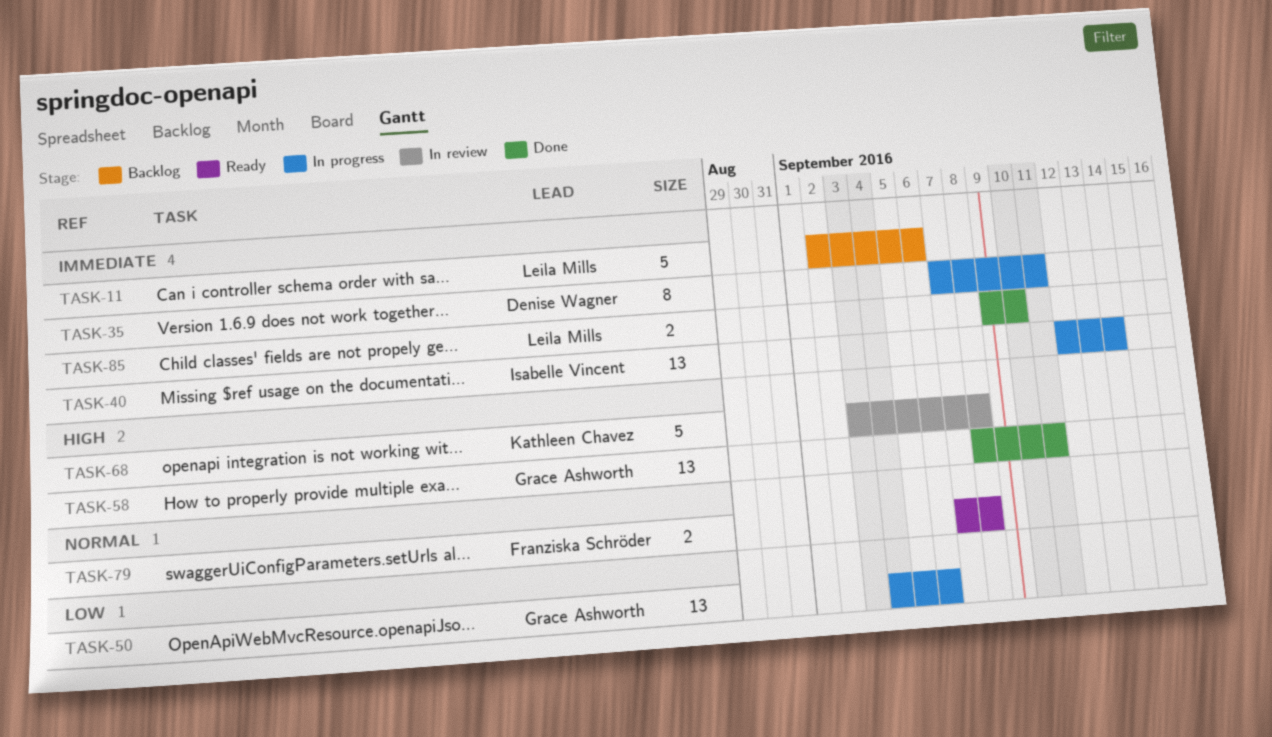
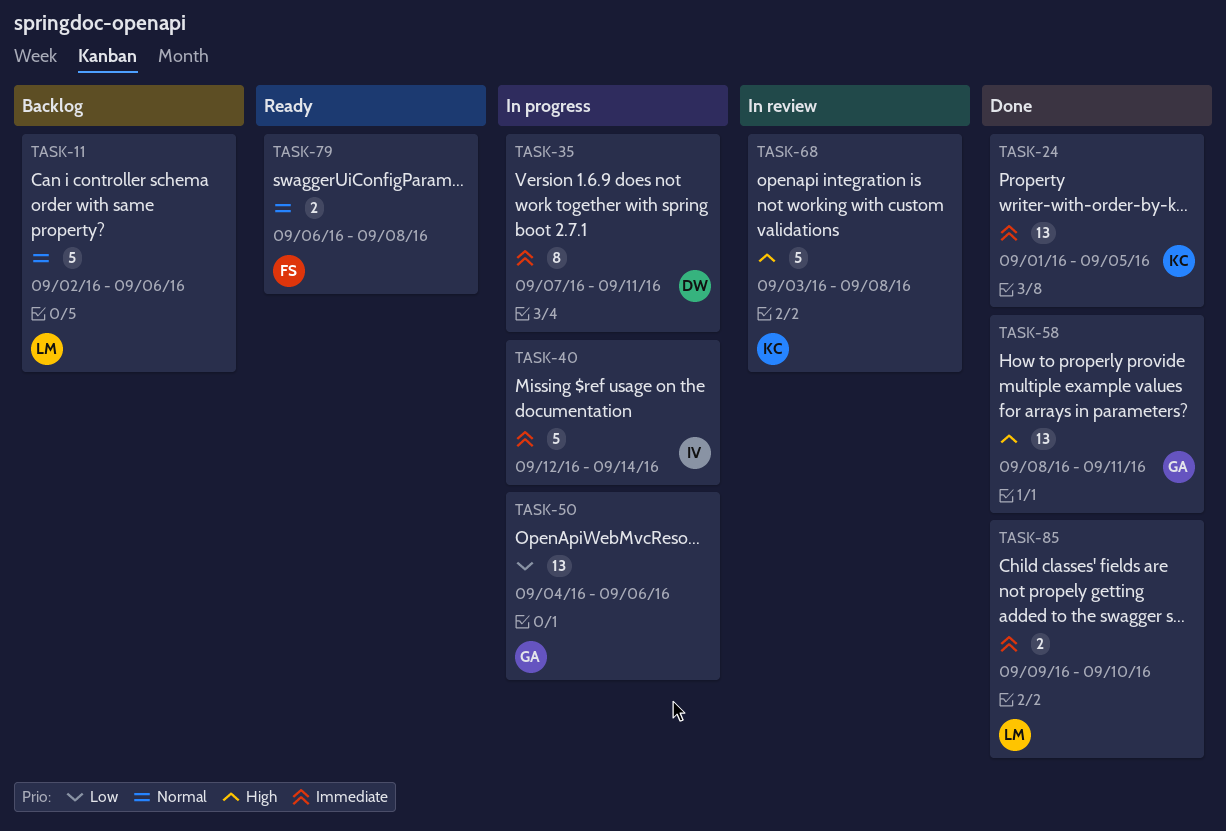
TASK-11, priority: Immediate -> Normal
TASK-24: none -> present
TASK-40, estimate: 13 -> 5
TASK-79, start: Sep 7 -> Sep 6

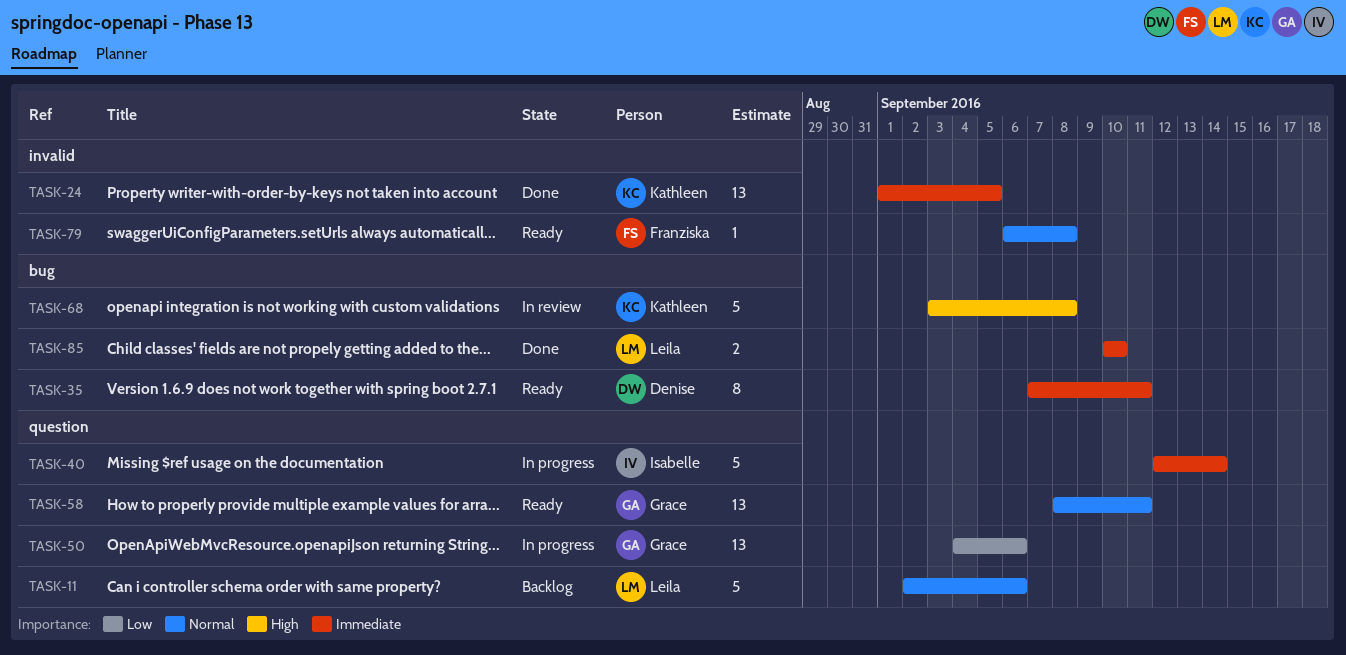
TASK-35, status: In progress -> Ready
TASK-58, status: Done -> Ready
TASK-58, priority: High -> Normal
TASK-79, estimate: 2 -> 1
TASK-85, start: Sep 9 -> Sep 10

